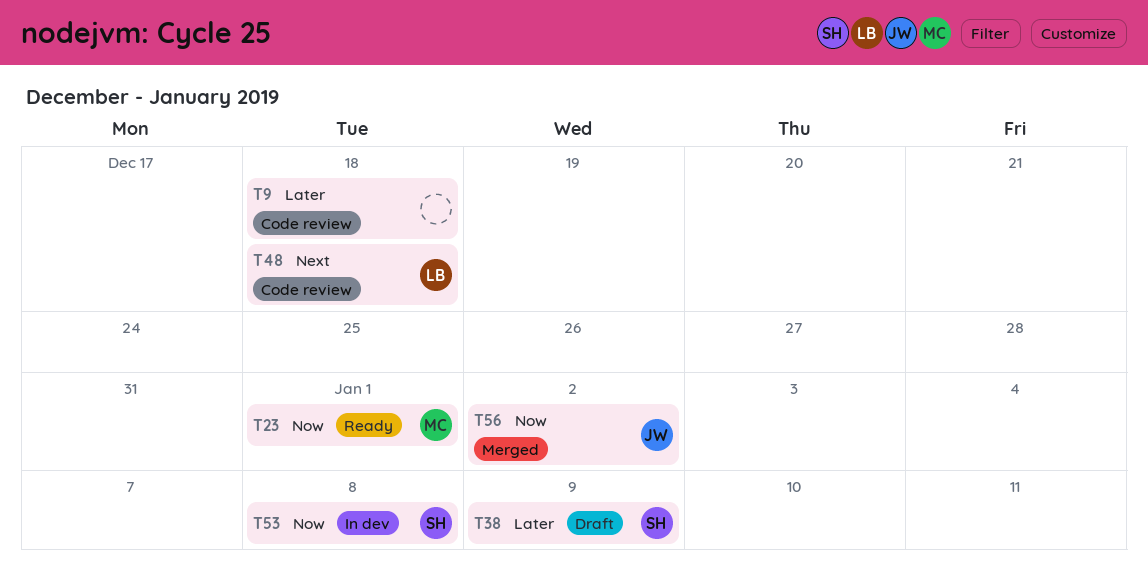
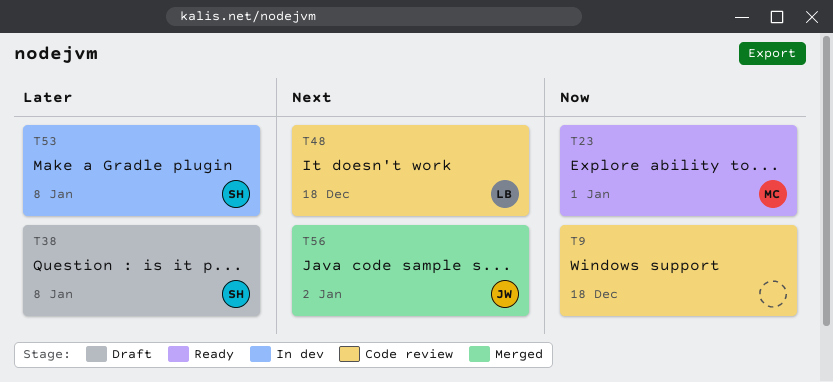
T9, priority: Later -> Now
T38, due: Jan 9 -> Jan 8
T53, priority: Now -> Later
T56, priority: Now -> Next

